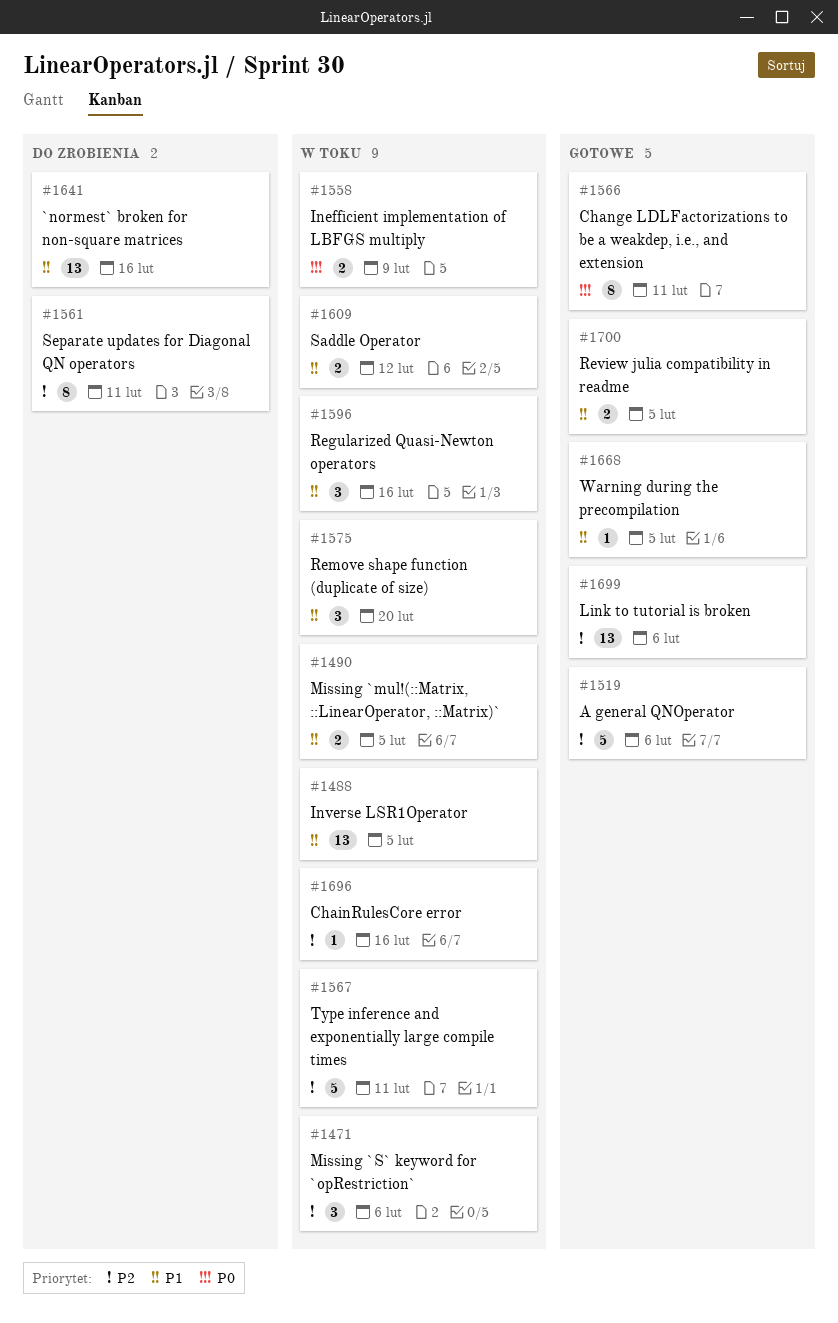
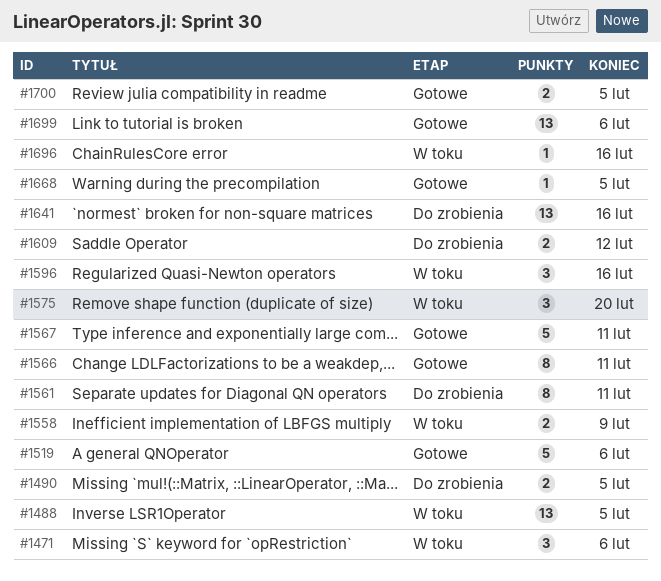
#1490, status: W toku -> Do zrobienia
#1567, status: W toku -> Gotowe
#1609, status: W toku -> Do zrobienia

